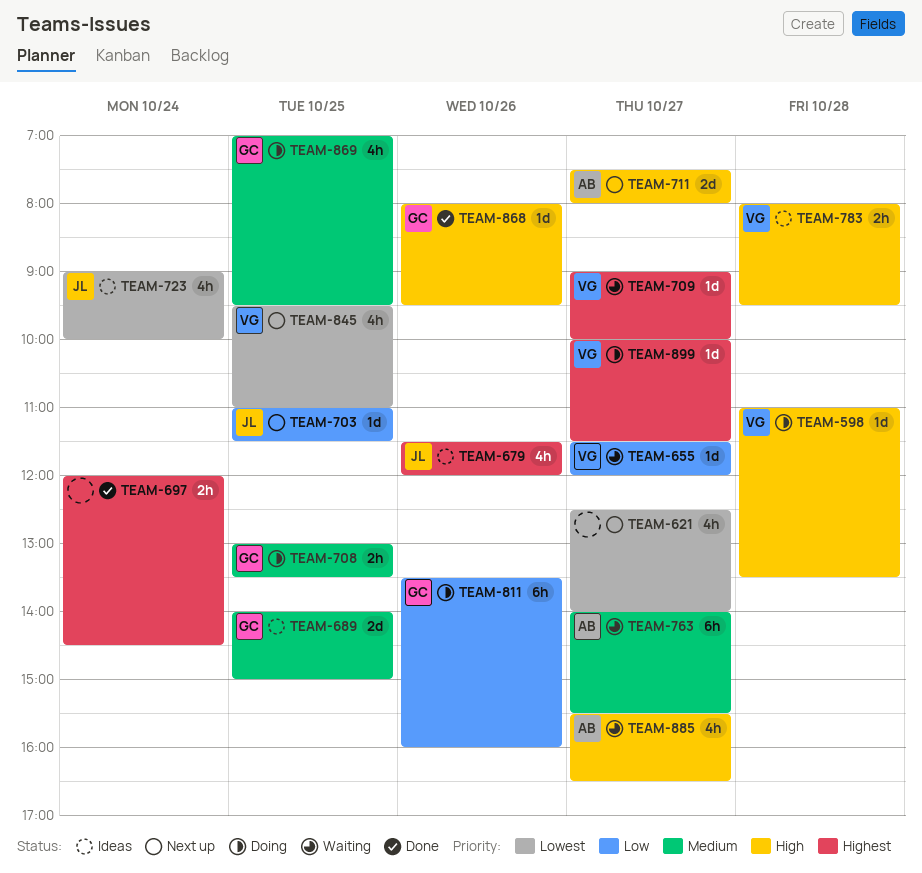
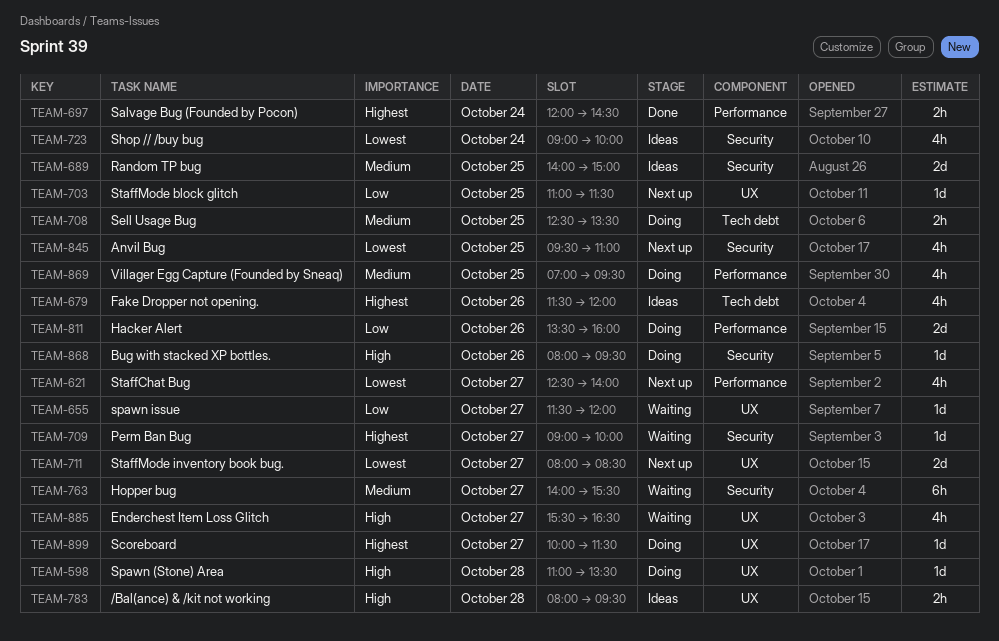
TEAM-708, begins: 13:00 -> 12:30
TEAM-711, priority: High -> Lowest
TEAM-711, begins: 07:30 -> 08:00
TEAM-711, ends: 08:00 -> 08:30
TEAM-811, estimate: 6h -> 2d
TEAM-868, status: Done -> Doing

